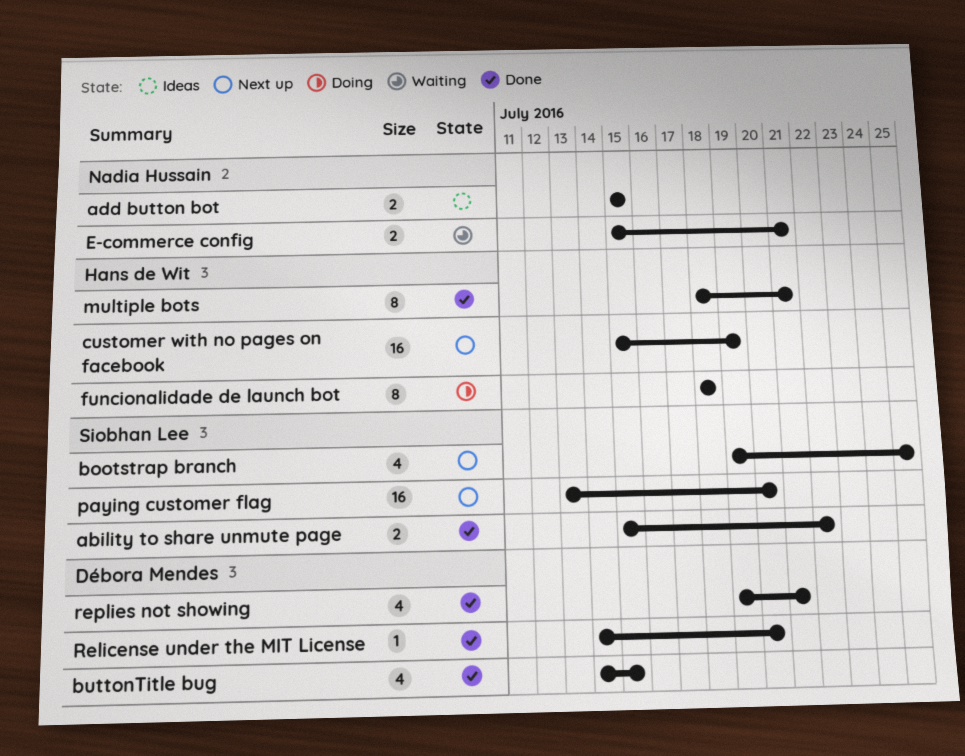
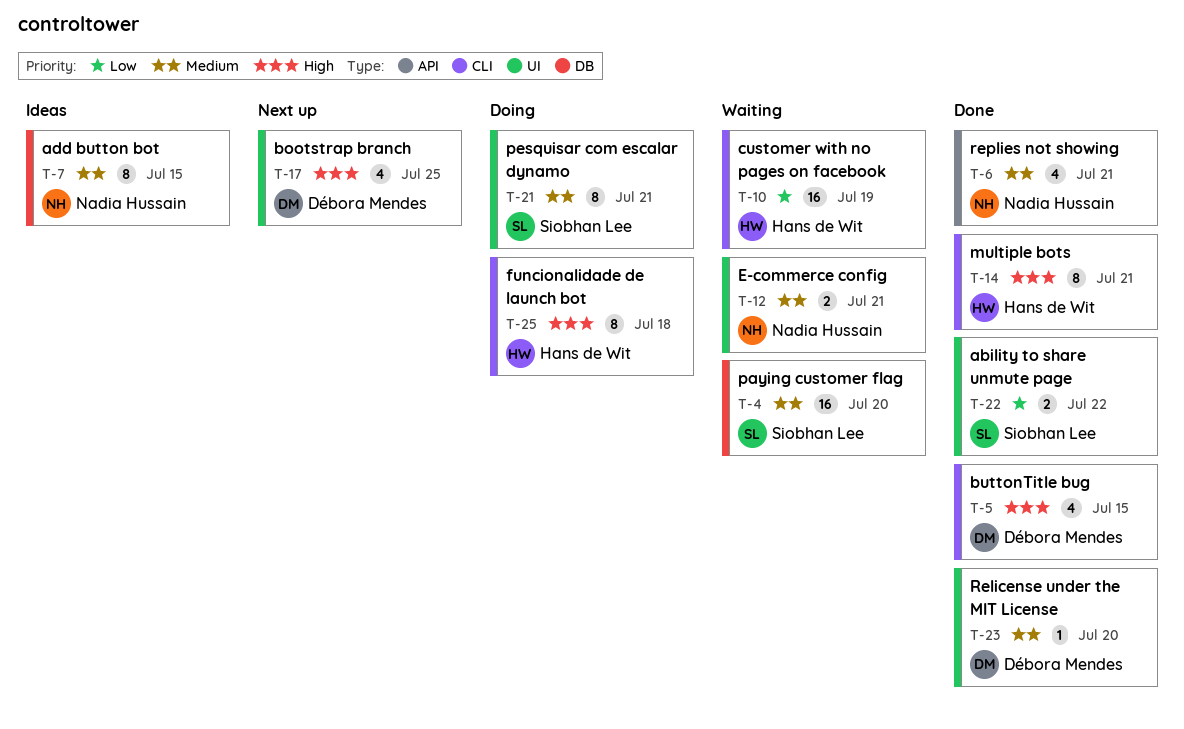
add button bot, estimate: 2 -> 8
bootstrap branch, owner: Siobhan Lee -> Débora Mendes
customer with no pages on facebook, status: Next up -> Waiting
paying customer flag, status: Next up -> Waiting
pesquisar com escalar dynamo: none -> present
replies not showing, owner: Débora Mendes -> Nadia Hussain

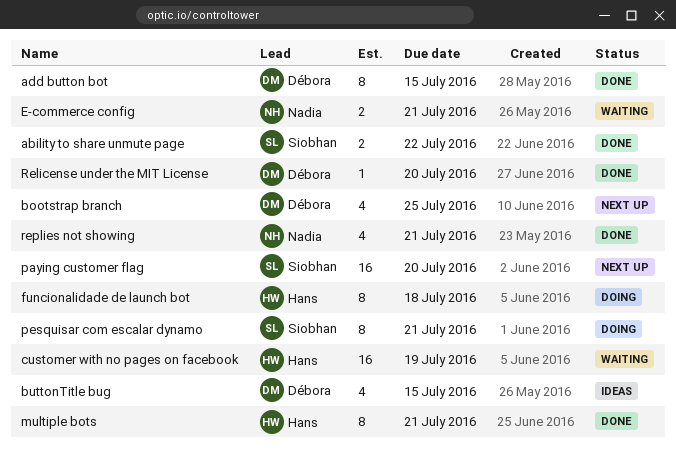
add button bot, status: Ideas -> Done
add button bot, owner: Nadia Hussain -> Débora Mendes
buttonTitle bug, status: Done -> Ideas
paying customer flag, status: Waiting -> Next up

